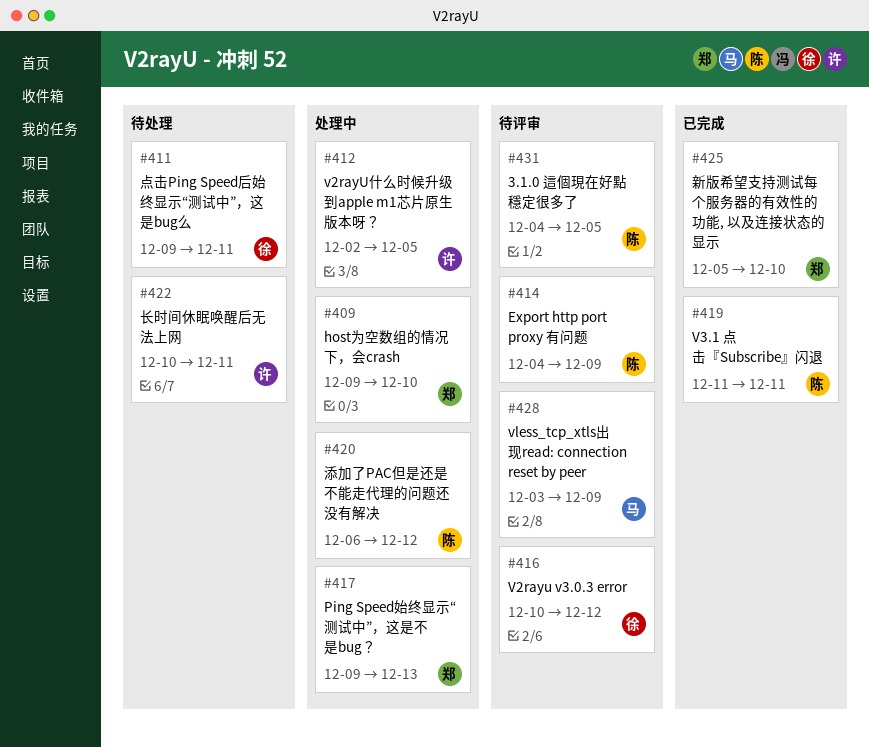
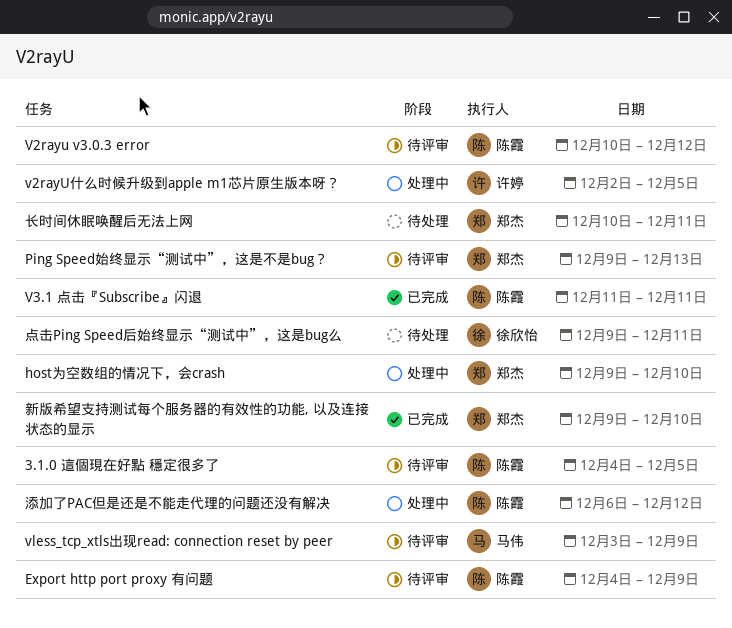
Ping Speed始终显示“测试中”，这是不是bug？, status: 处理中 -> 待评审
V2rayu v3.0.3 error, owner: 徐欣怡 -> 陈霞
新版希望支持测试每个服务器的有效性的功能, 以及连接状态的显示, start: Dec 5 -> Dec 9
长时间休眠唤醒后无法上网, owner: 许婷 -> 郑杰

